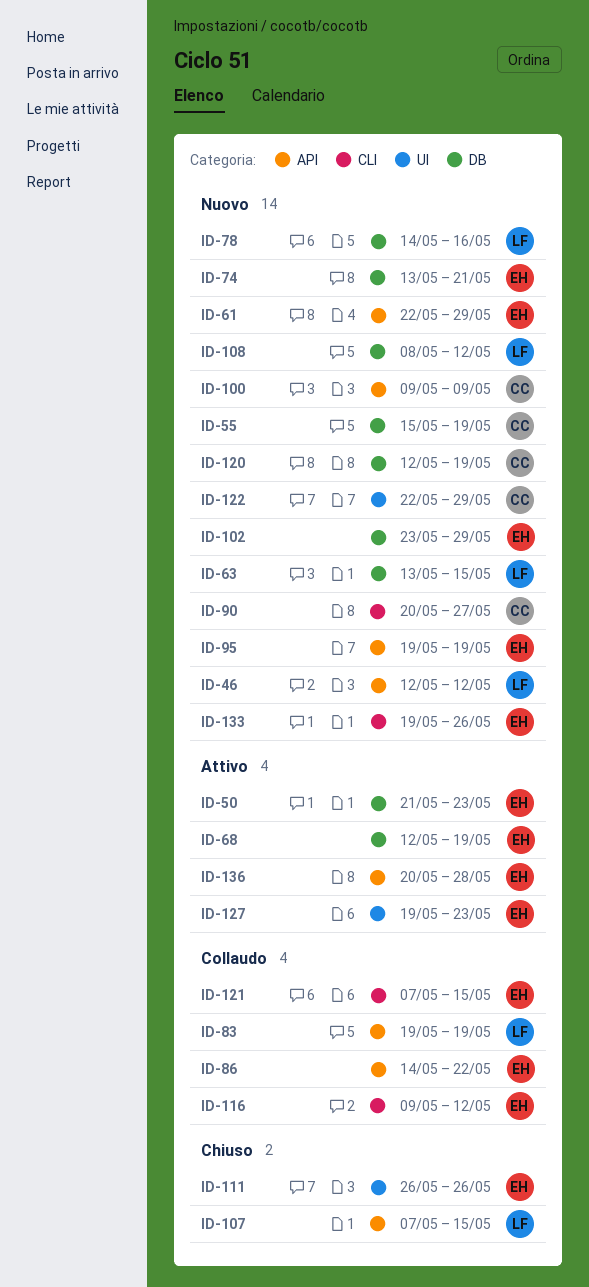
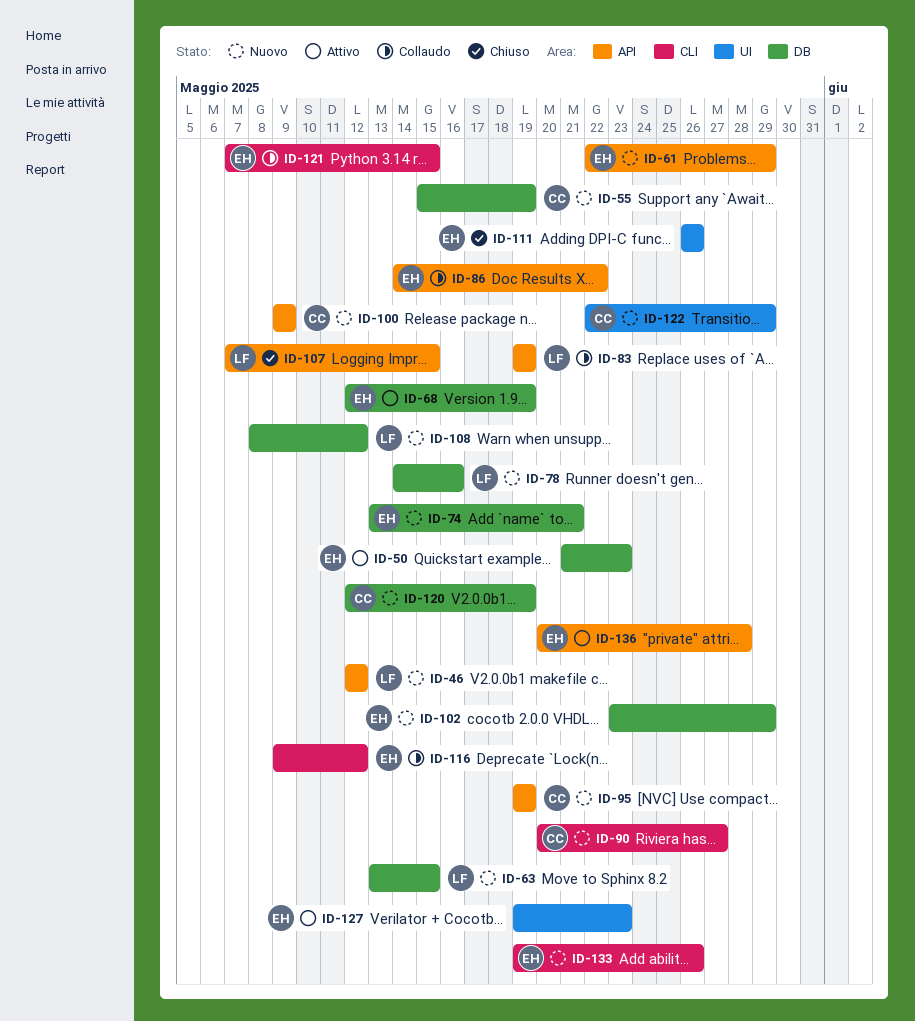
ID-95, owner: EH -> CC

